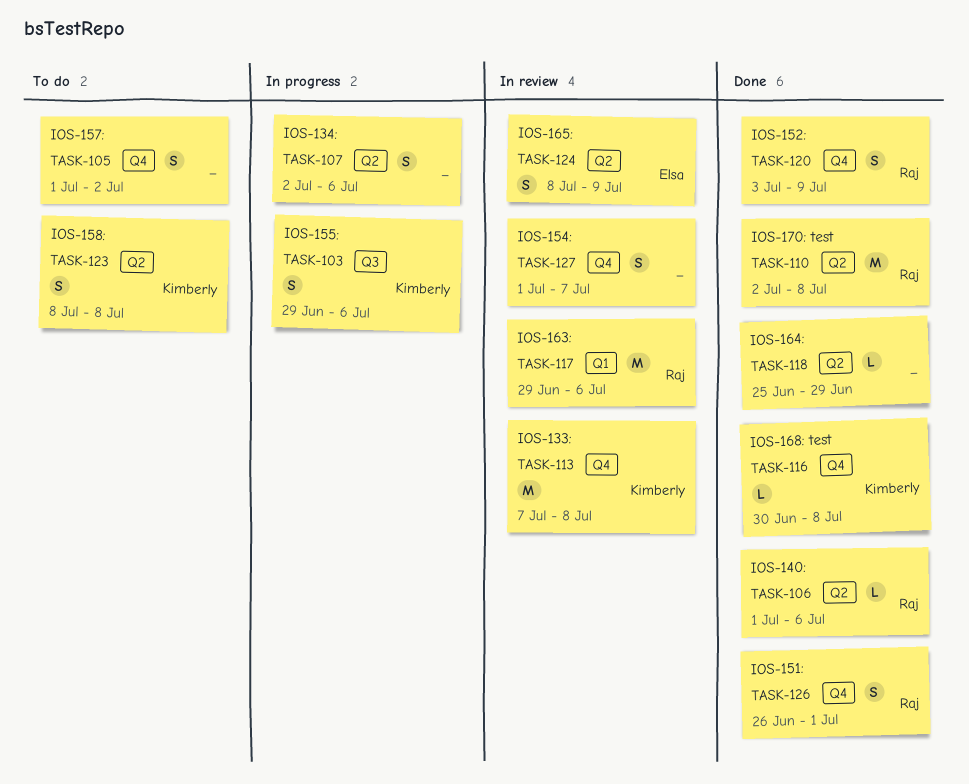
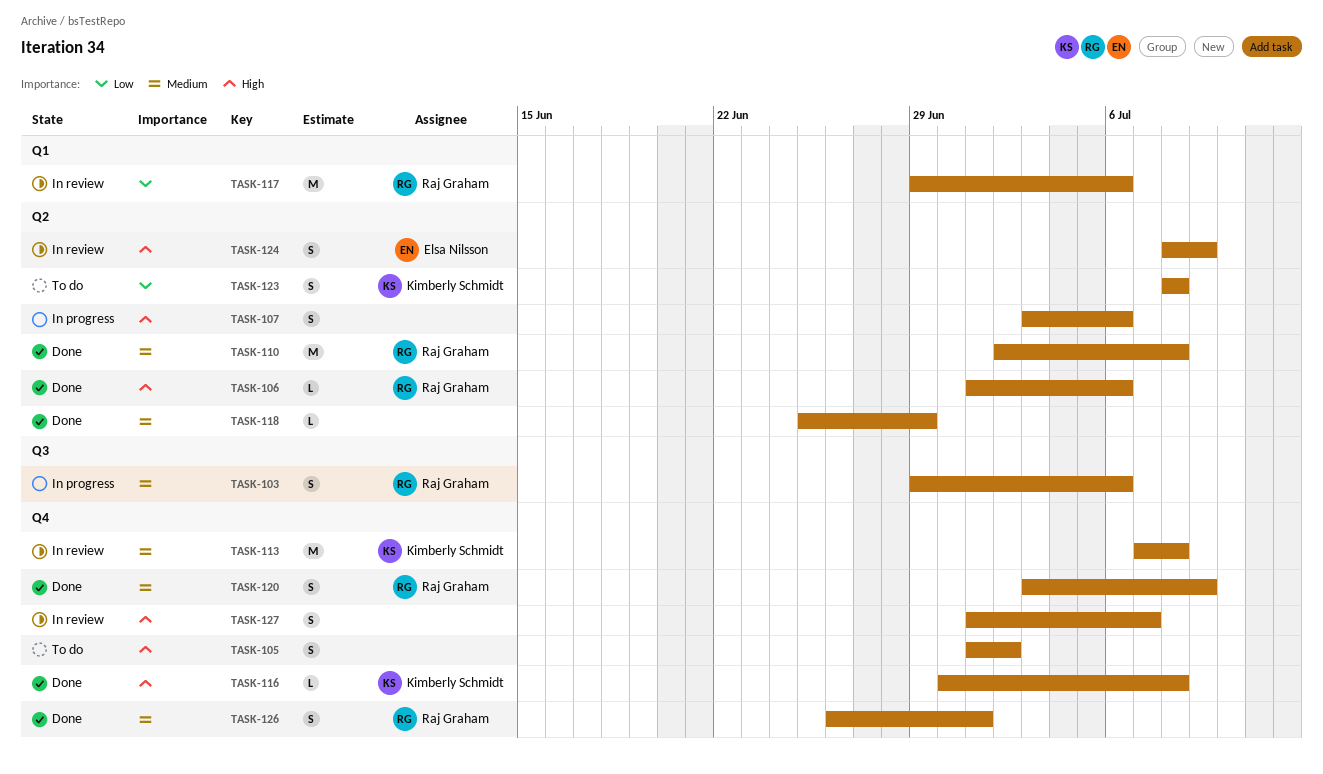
TASK-103, owner: Kimberly Schmidt -> Raj Graham
TASK-107, start: Jul 2 -> Jul 3

